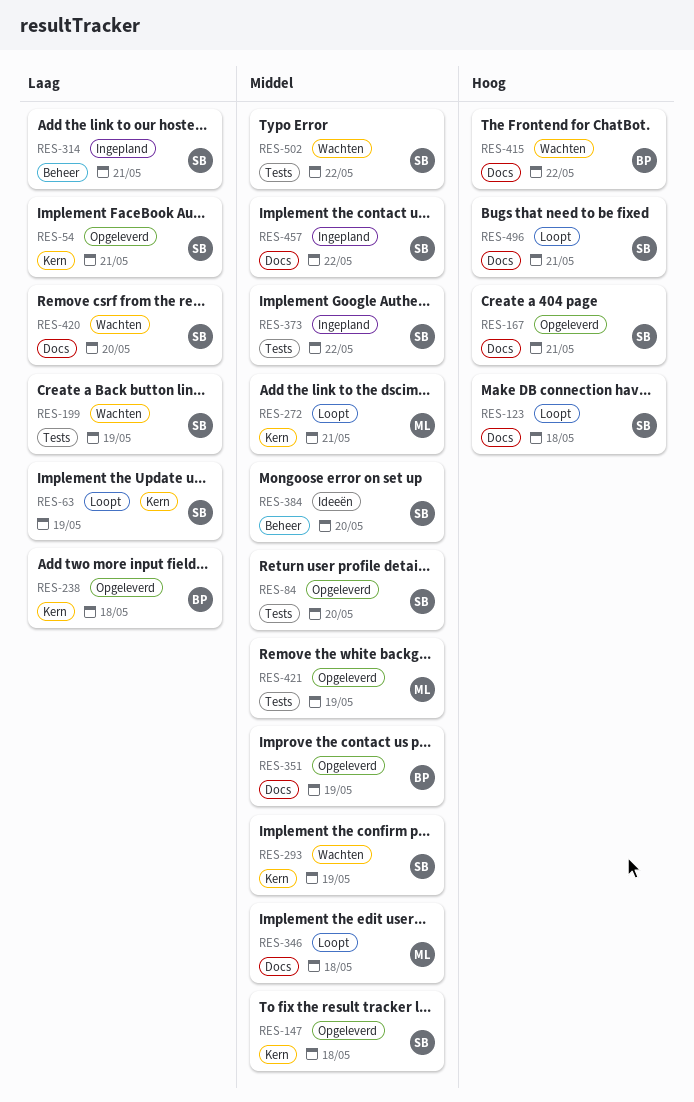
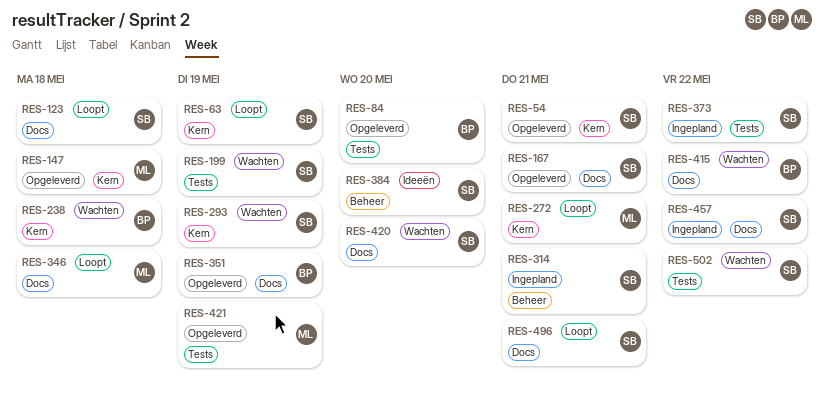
RES-84, owner: SB -> BP
RES-147, owner: SB -> ML
RES-238, status: Opgeleverd -> Wachten

